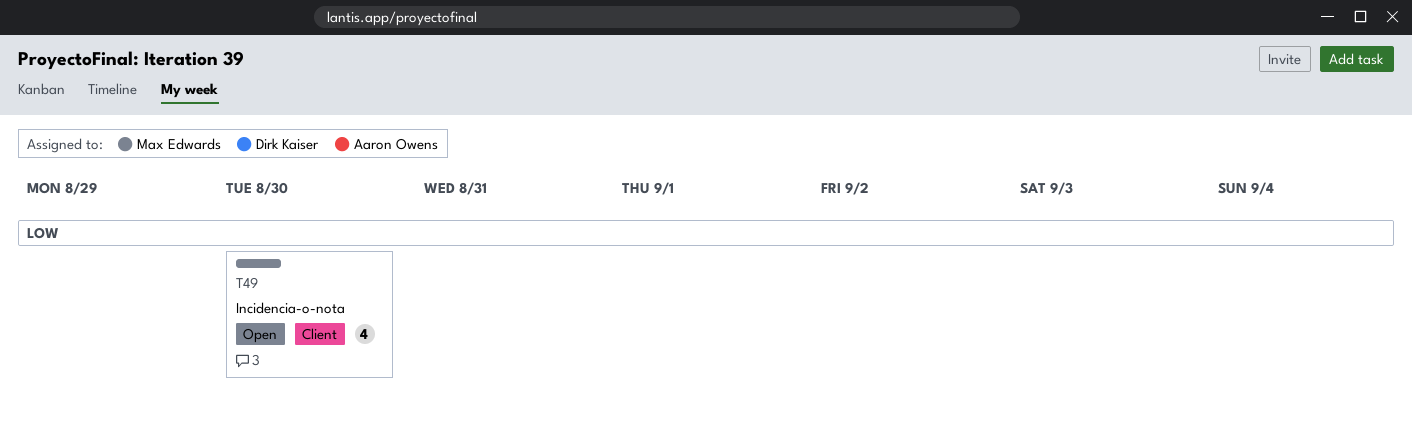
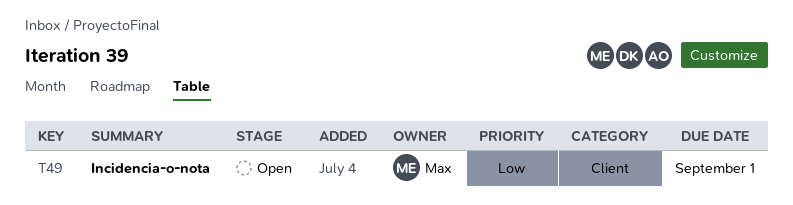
T49, due: Aug 30 -> Sep 1

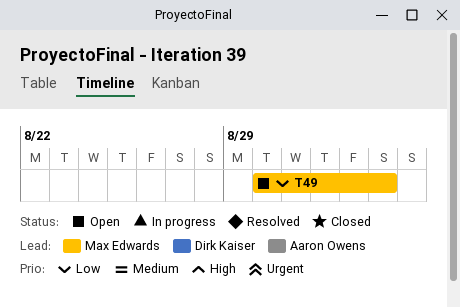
T49, due: Sep 1 -> Sep 3

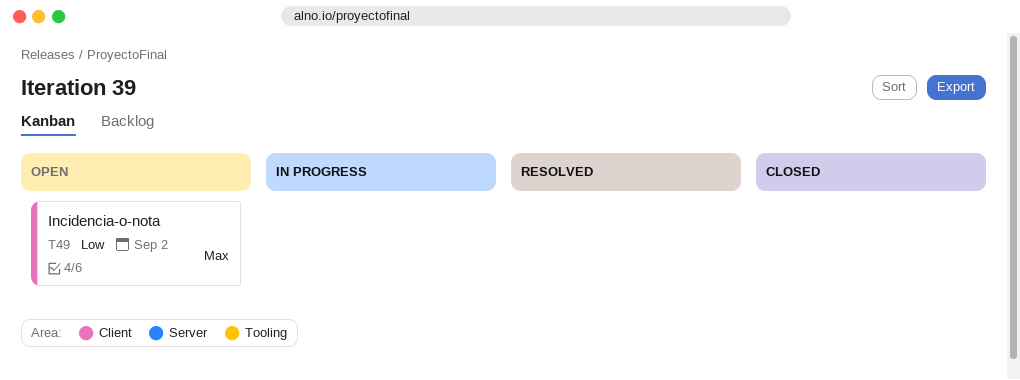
T49, due: Sep 3 -> Sep 2

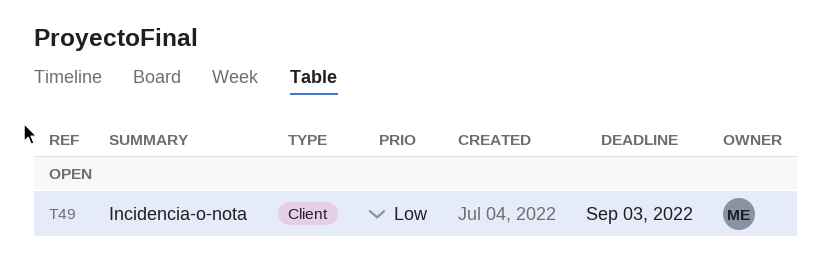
T49, due: Sep 2 -> Sep 3

